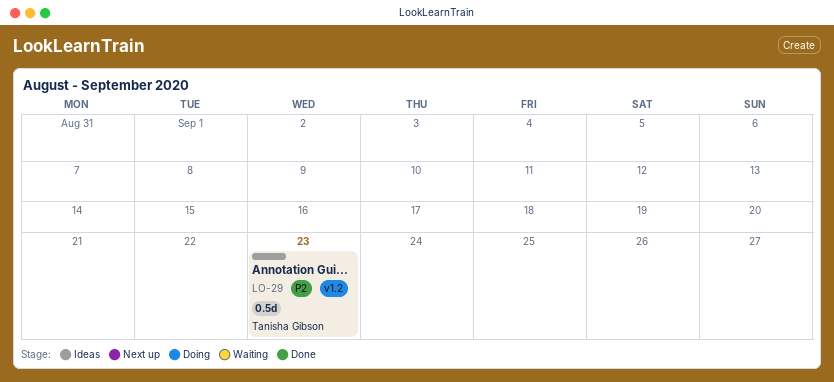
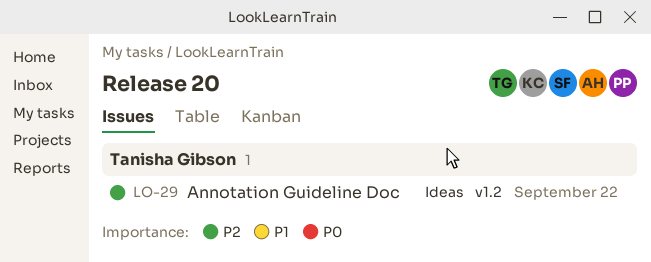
LO-29, due: Sep 23 -> Sep 22

